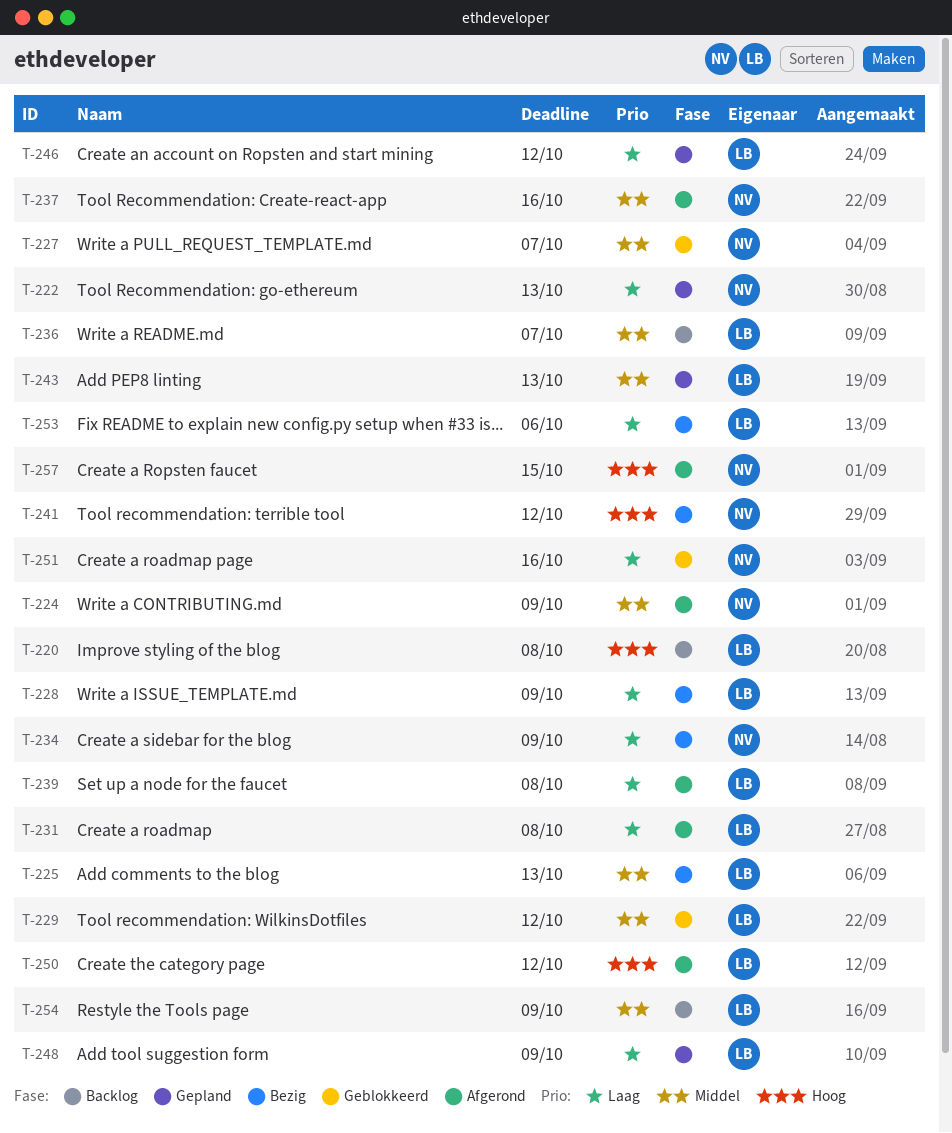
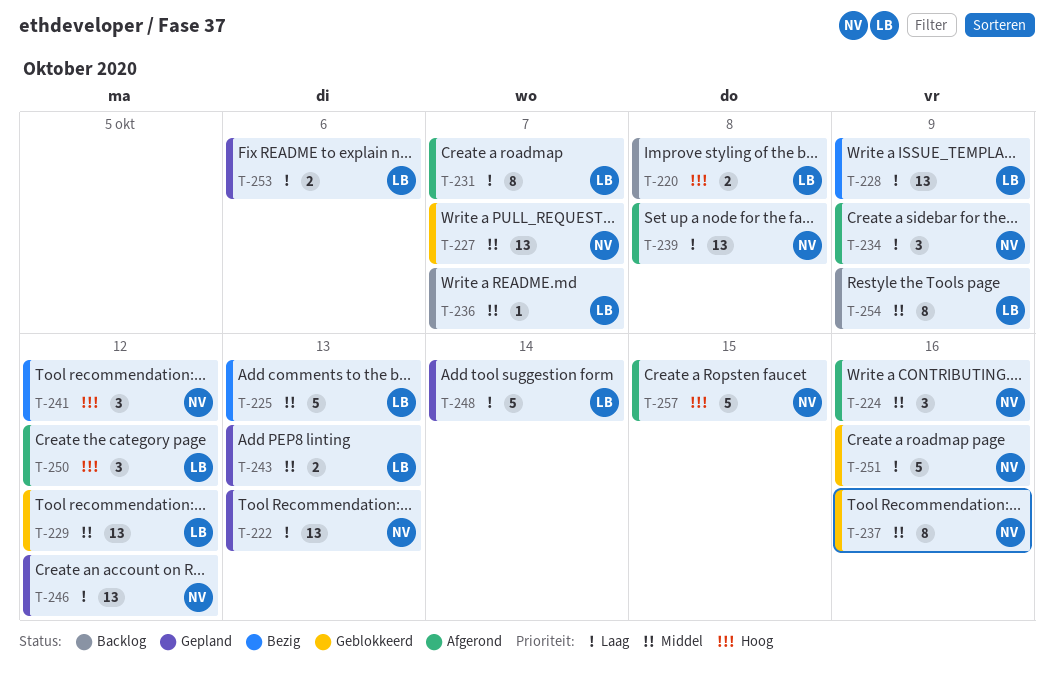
T-224, due: Oct 9 -> Oct 16
T-231, due: Oct 8 -> Oct 7
T-234, status: Bezig -> Afgerond
T-237, status: Afgerond -> Geblokkeerd
T-239, owner: LB -> NV
T-246, owner: LB -> NV
T-248, due: Oct 9 -> Oct 14
T-253, status: Bezig -> Gepland

